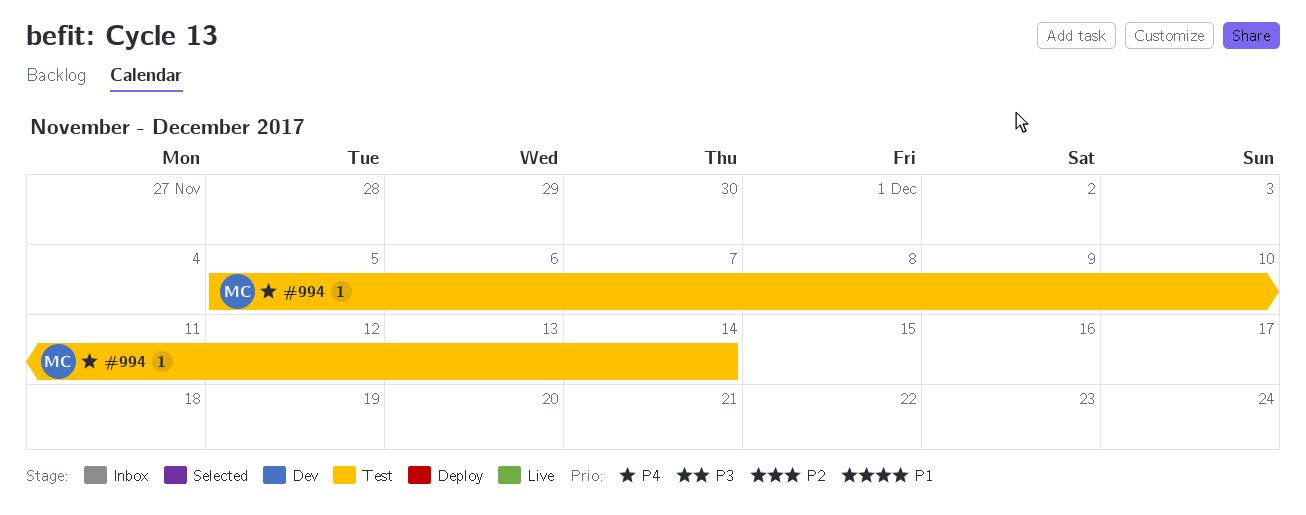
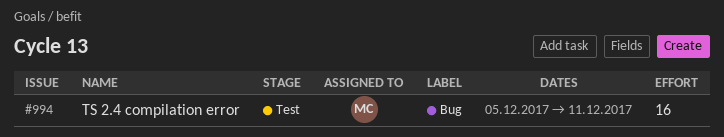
#994, estimate: 1 -> 16
#994, due: Dec 14 -> Dec 11

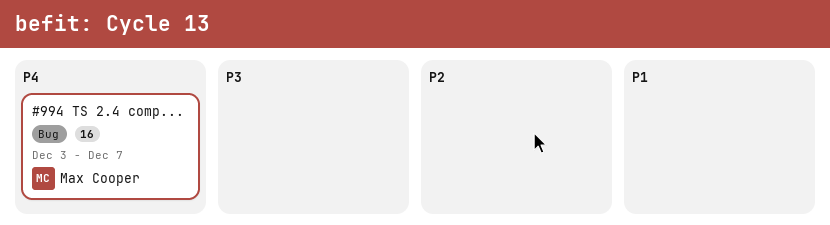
#994, start: Dec 5 -> Dec 3
#994, due: Dec 11 -> Dec 7

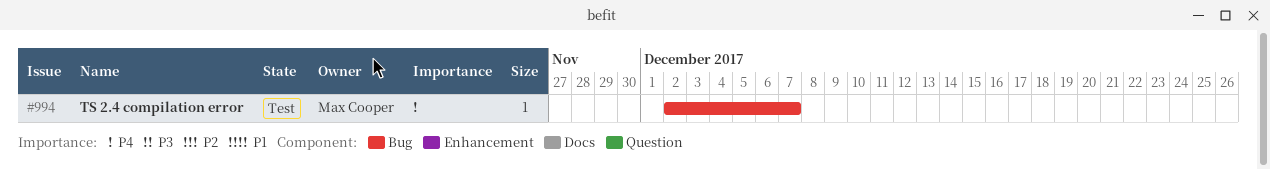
#994, estimate: 16 -> 1
#994, start: Dec 3 -> Dec 2

